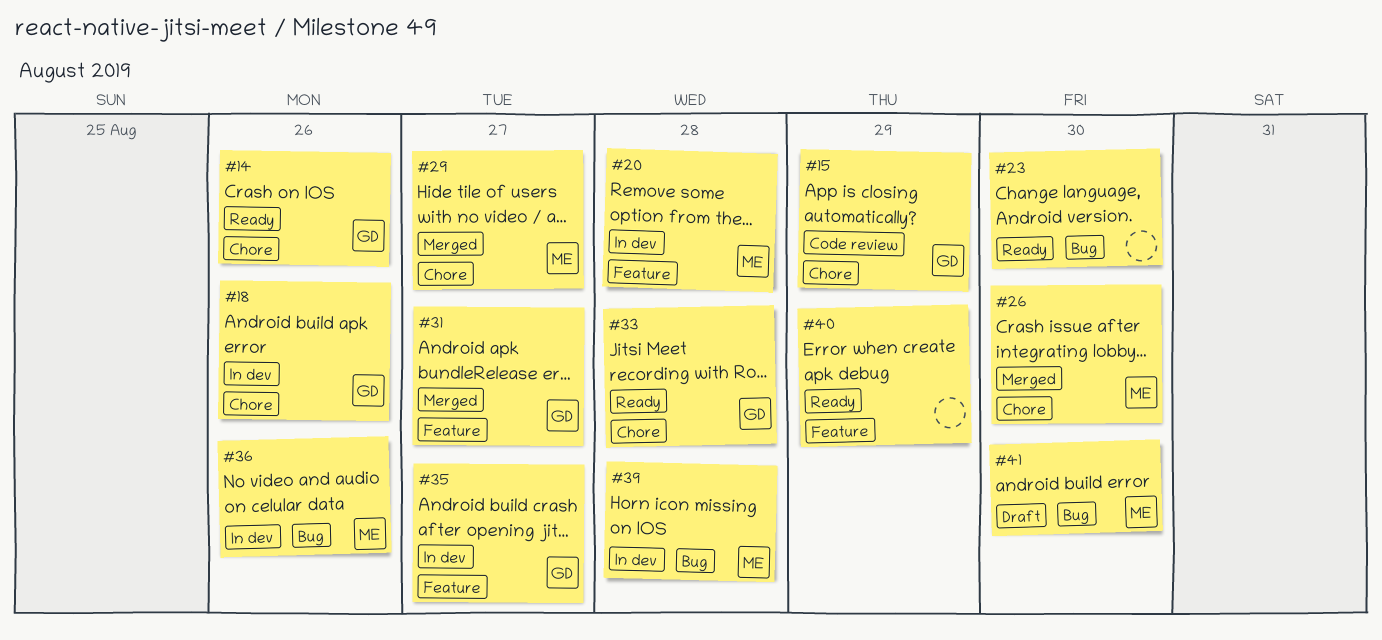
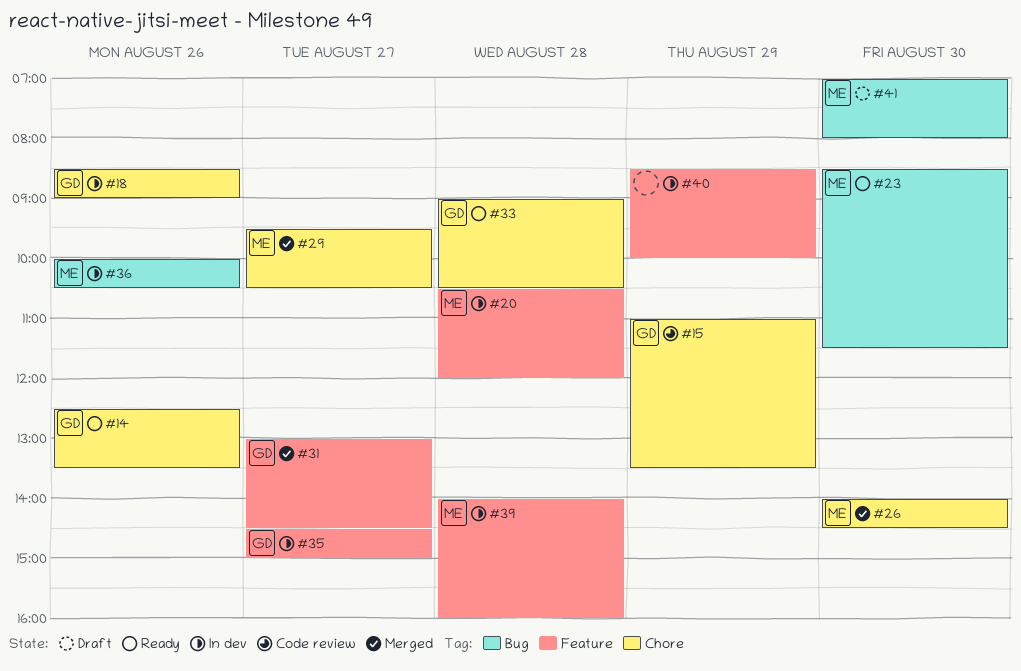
#23, owner: none -> ME
#39, label: Bug -> Feature
#40, status: Ready -> In dev

